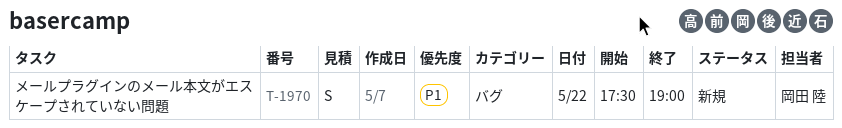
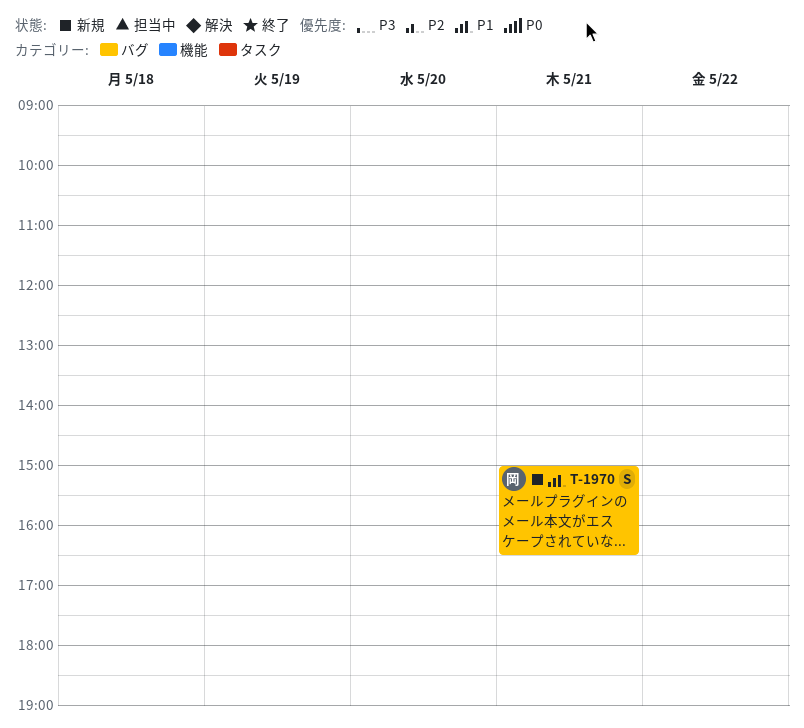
T-1970, day: May 22 -> May 21
T-1970, begins: 17:30 -> 15:00
T-1970, ends: 19:00 -> 16:30

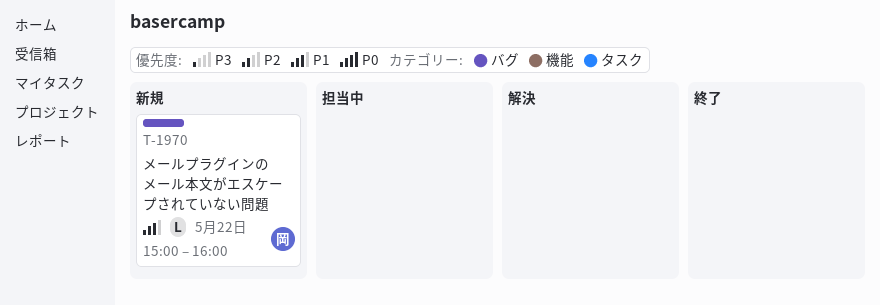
T-1970, estimate: S -> L
T-1970, day: May 21 -> May 22
T-1970, ends: 16:30 -> 16:00

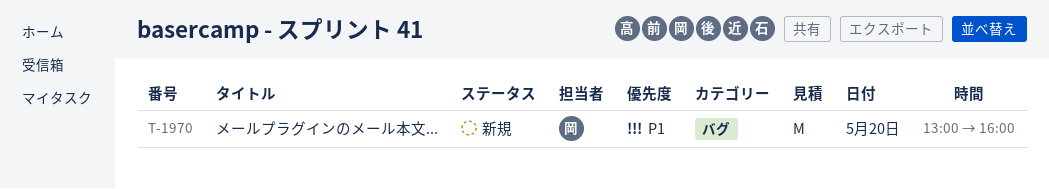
T-1970, estimate: L -> M
T-1970, day: May 22 -> May 20
T-1970, begins: 15:00 -> 13:00

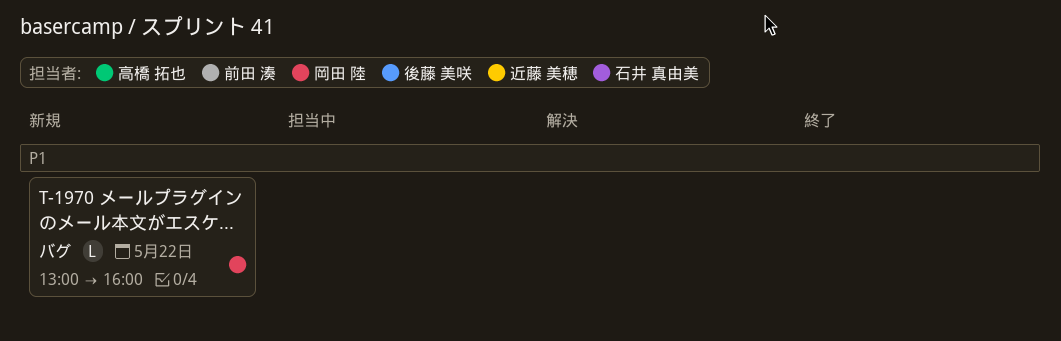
T-1970, estimate: M -> L
T-1970, day: May 20 -> May 22

